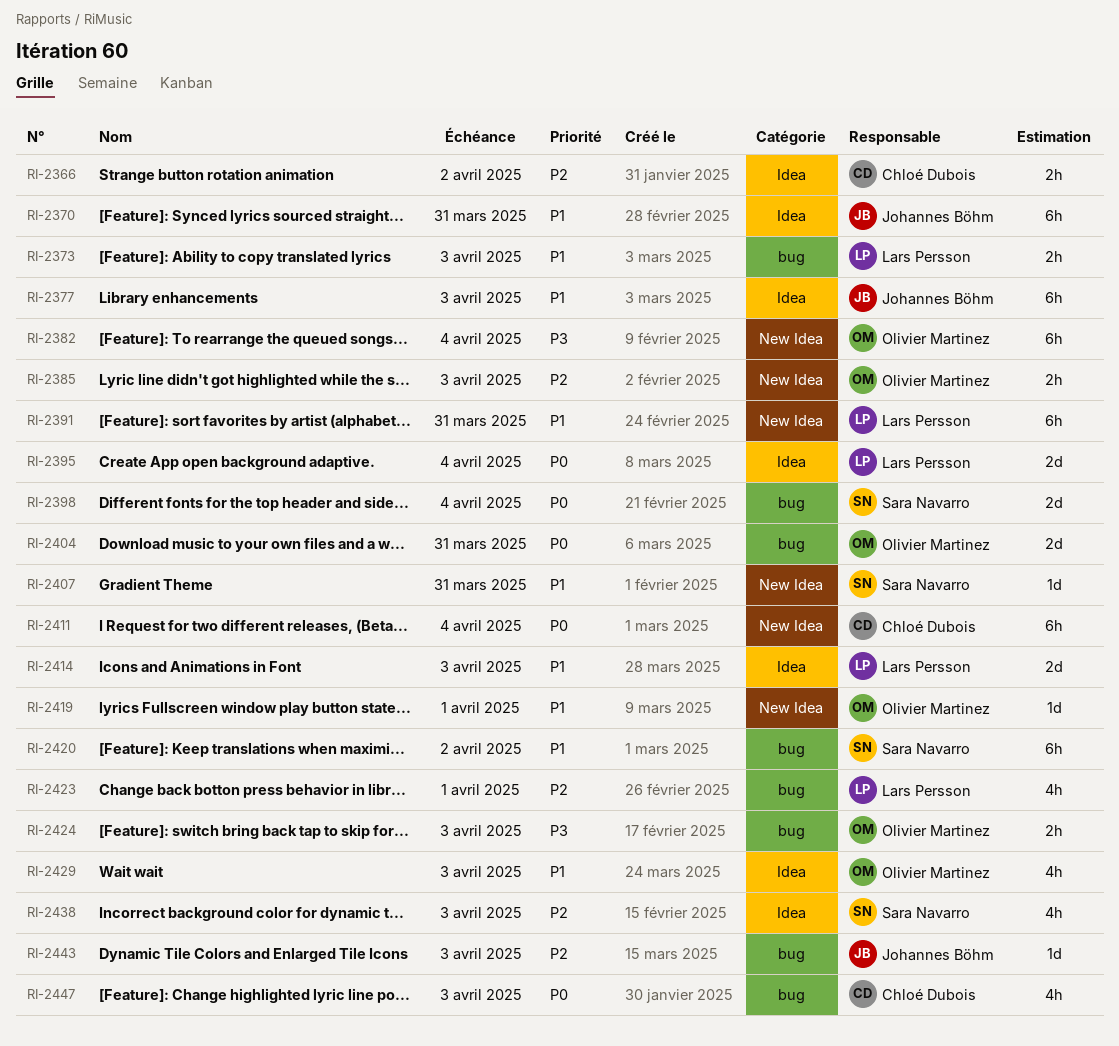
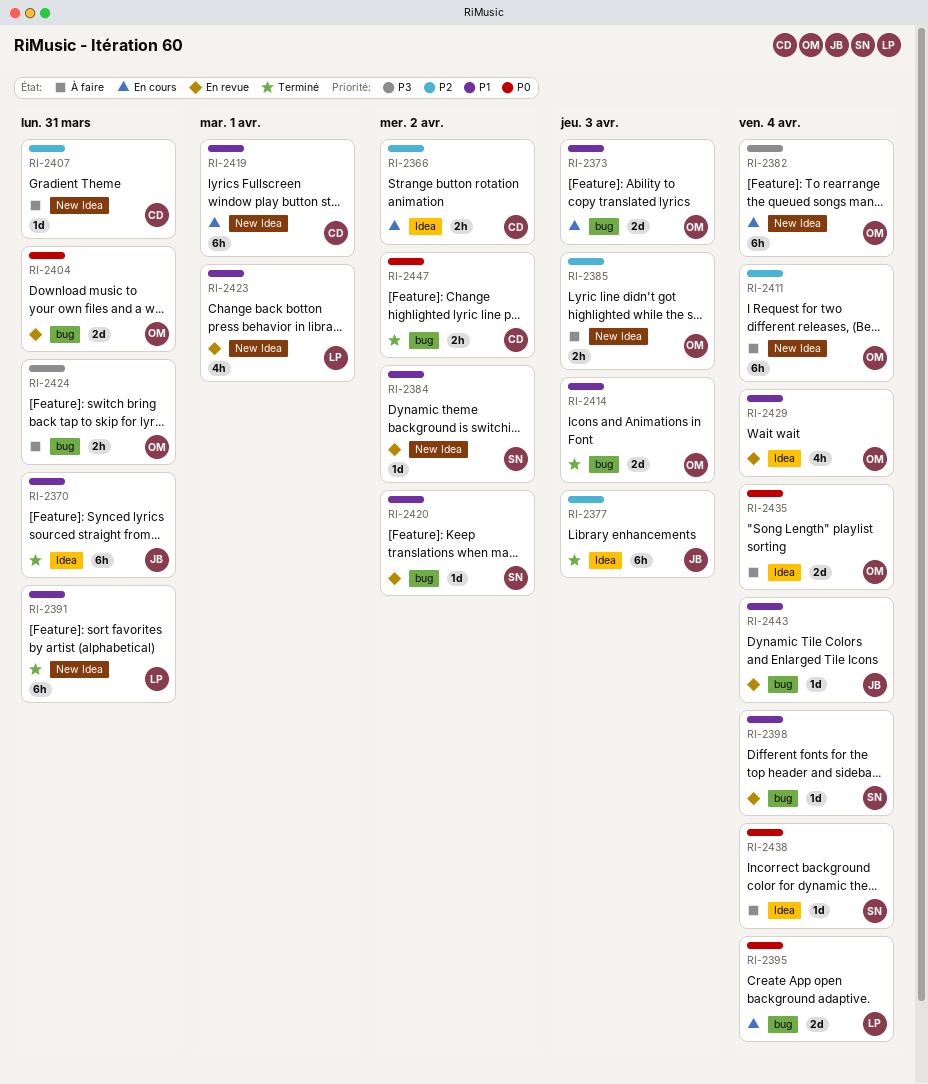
RI-2373, owner: Lars Persson -> Olivier Martinez
RI-2373, estimate: 2h -> 2d
RI-2377, priority: P1 -> P2
RI-2384: none -> present
RI-2395, label: Idea -> bug
RI-2398, priority: P0 -> P1
RI-2398, estimate: 2d -> 1d
RI-2407, owner: Sara Navarro -> Chloé Dubois
RI-2407, priority: P1 -> P2
RI-2411, owner: Chloé Dubois -> Olivier Martinez
RI-2411, priority: P0 -> P2
RI-2414, owner: Lars Persson -> Olivier Martinez
RI-2414, label: Idea -> bug
RI-2419, owner: Olivier Martinez -> Chloé Dubois
RI-2419, estimate: 1d -> 6h
RI-2420, estimate: 6h -> 1d
RI-2423, priority: P2 -> P1
RI-2423, label: bug -> New Idea
RI-2424, due: Apr 3 -> Mar 31
RI-2429, due: Apr 3 -> Apr 4
RI-2435: none -> present
RI-2438, priority: P2 -> P0
RI-2438, estimate: 4h -> 1d
RI-2438, due: Apr 3 -> Apr 4
RI-2443, priority: P2 -> P1
RI-2443, due: Apr 3 -> Apr 4
RI-2447, estimate: 4h -> 2h
RI-2447, due: Apr 3 -> Apr 2

